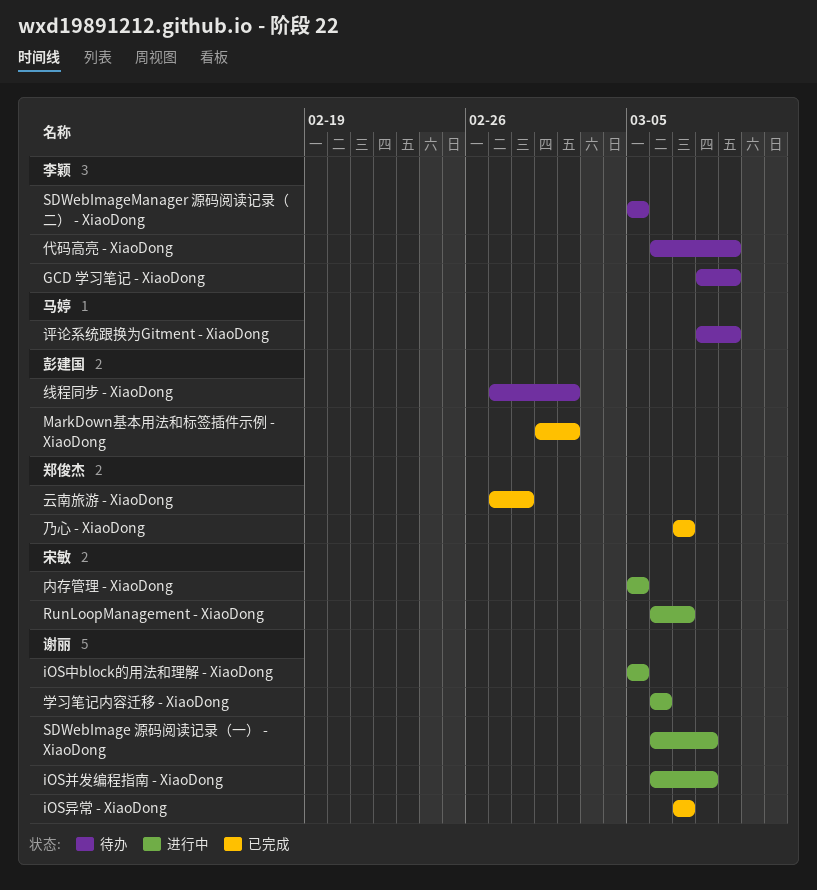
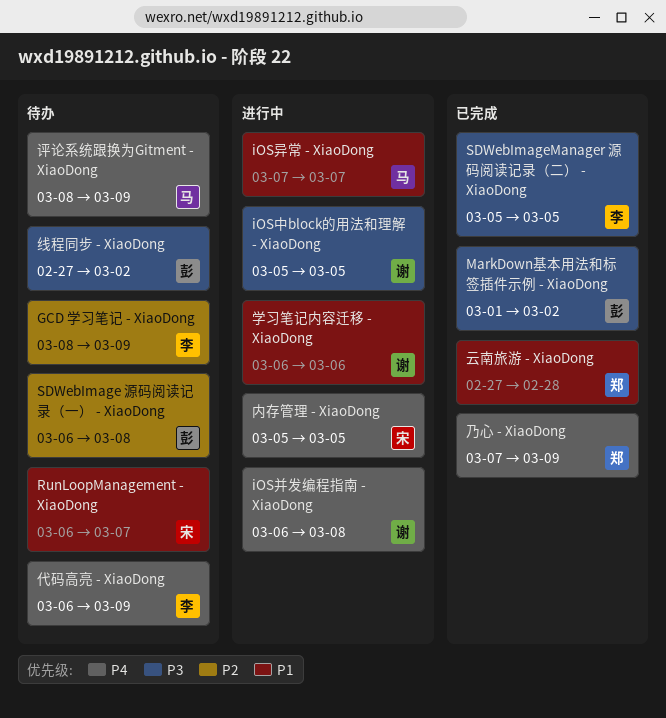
iOS异常 - XiaoDong, status: 已完成 -> 进行中
iOS异常 - XiaoDong, owner: 谢丽 -> 马婷
RunLoopManagement - XiaoDong, status: 进行中 -> 待办
SDWebImage 源码阅读记录（一） - XiaoDong, status: 进行中 -> 待办
SDWebImage 源码阅读记录（一） - XiaoDong, owner: 谢丽 -> 彭建国
SDWebImageManager 源码阅读记录（二） - XiaoDong, status: 待办 -> 已完成
乃心 - XiaoDong, due: Mar 7 -> Mar 9

